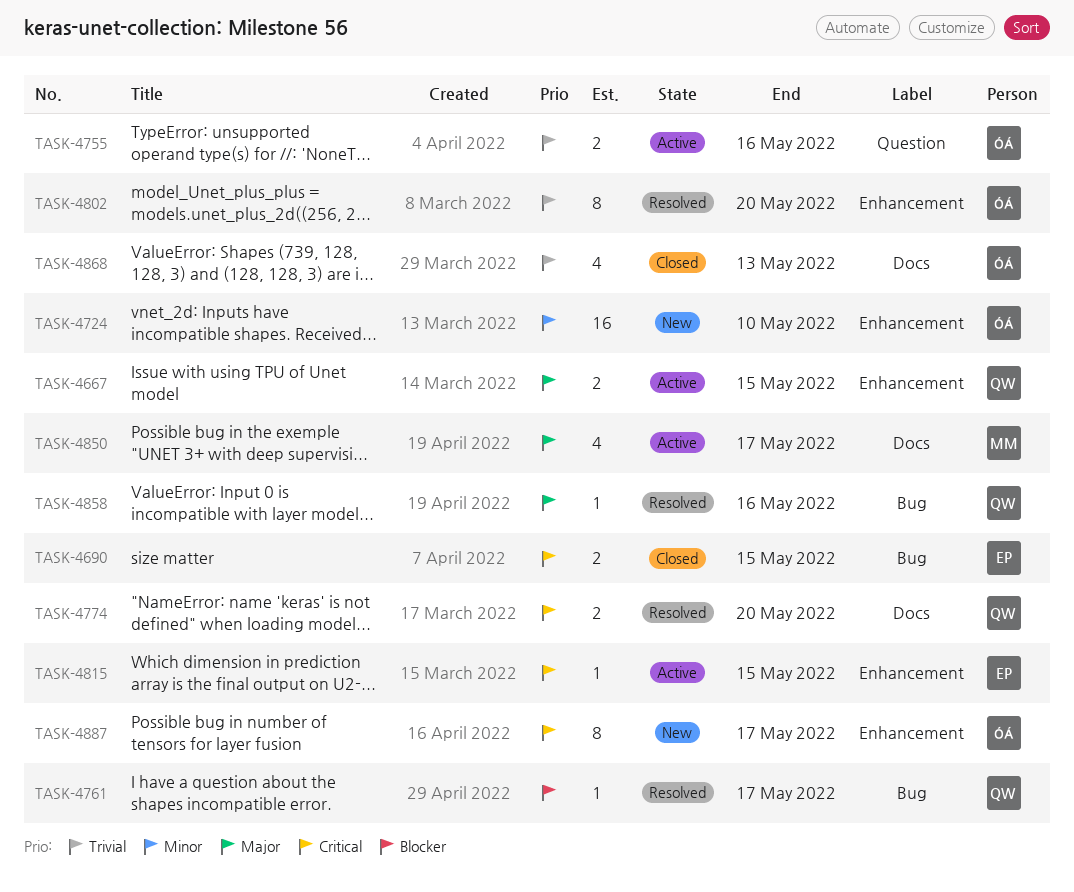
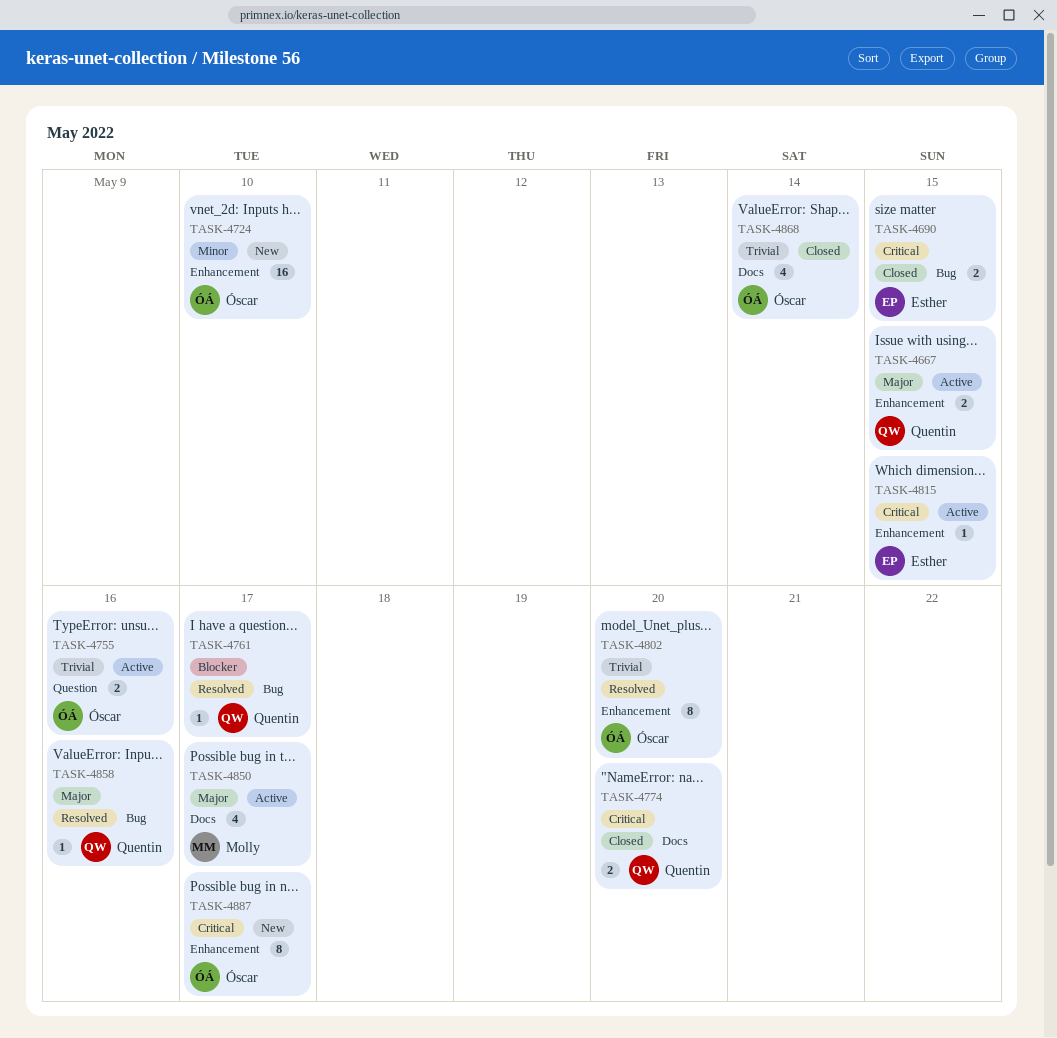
TASK-4774, status: Resolved -> Closed
TASK-4868, due: May 13 -> May 14

